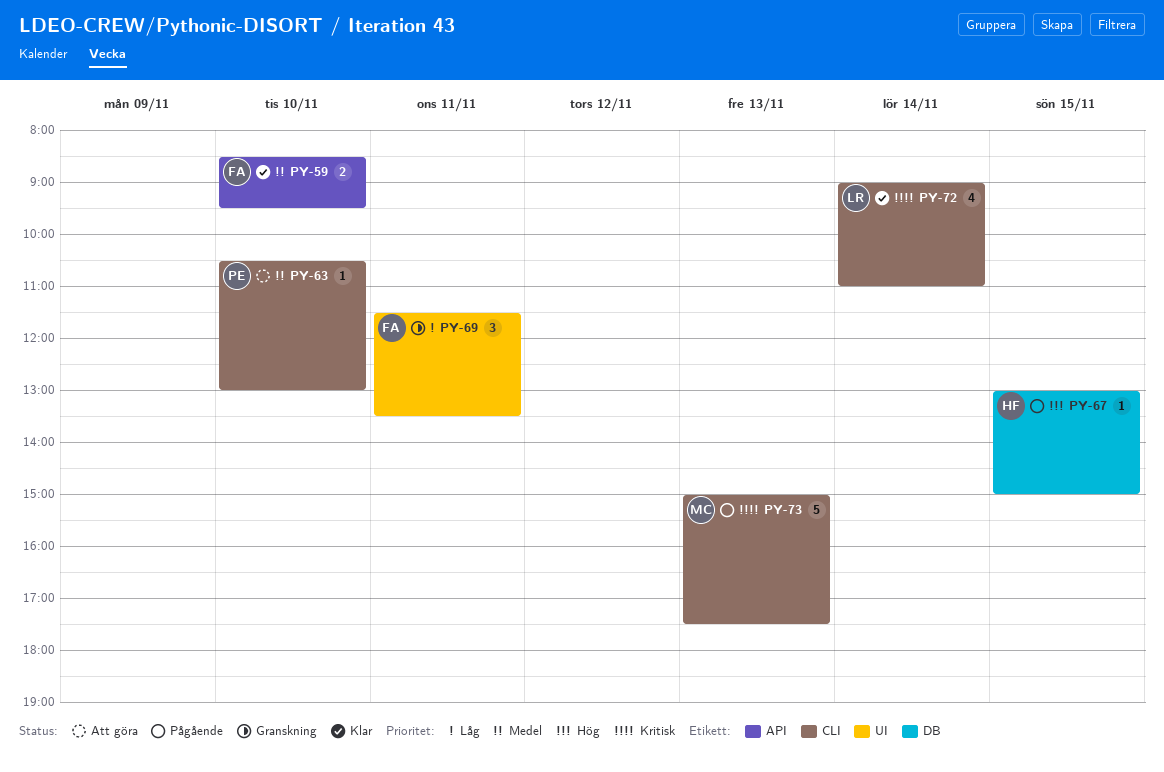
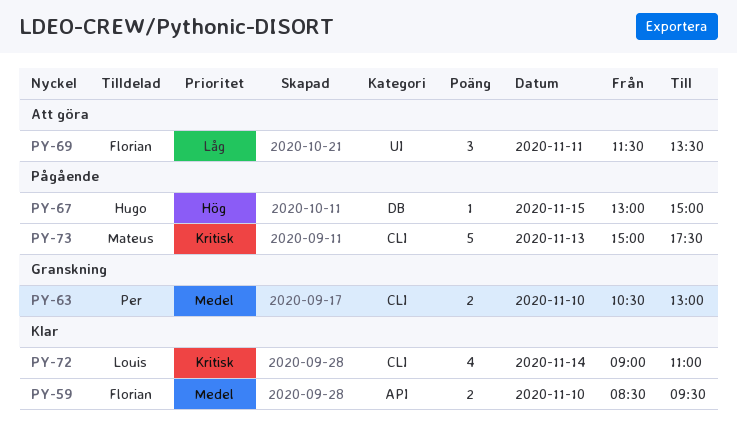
PY-63, status: Att göra -> Granskning
PY-63, estimate: 1 -> 2
PY-69, status: Granskning -> Att göra

